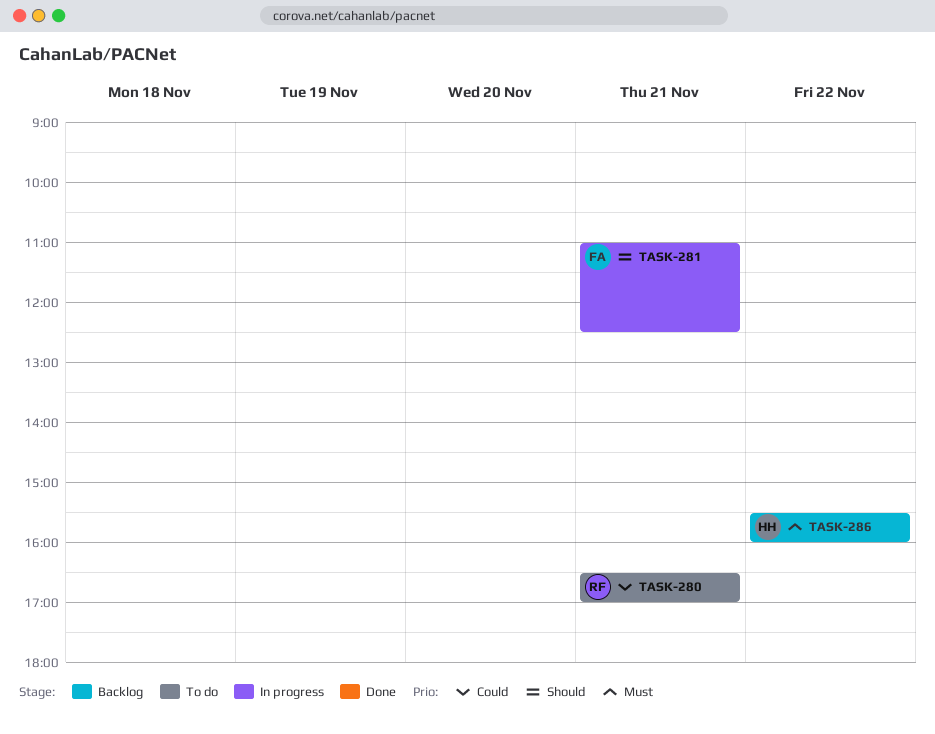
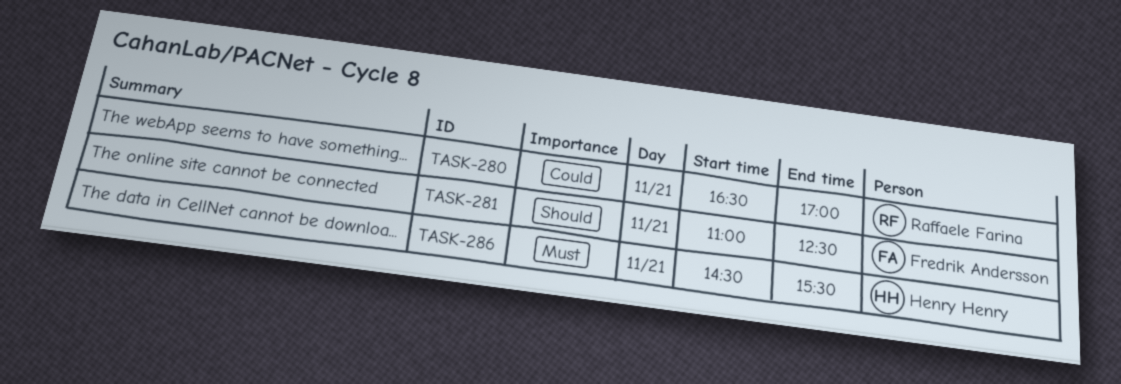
TASK-286, day: Nov 22 -> Nov 21
TASK-286, begins: 15:30 -> 14:30
TASK-286, ends: 16:00 -> 15:30

